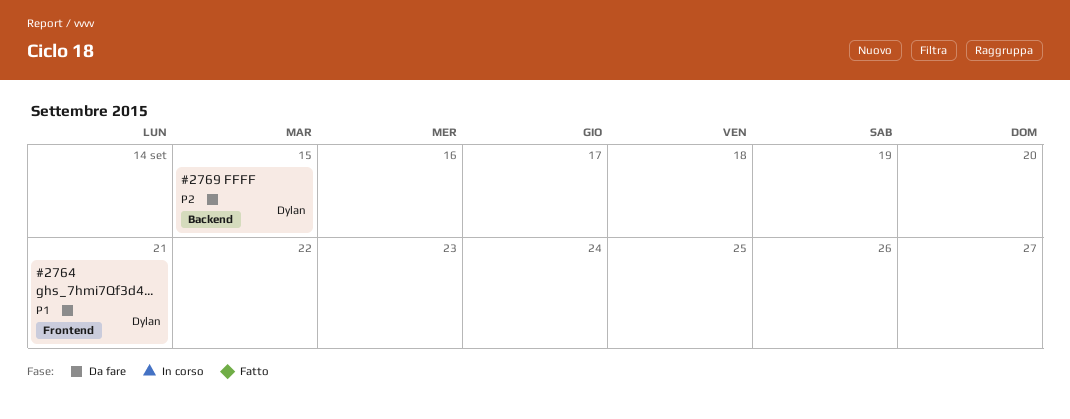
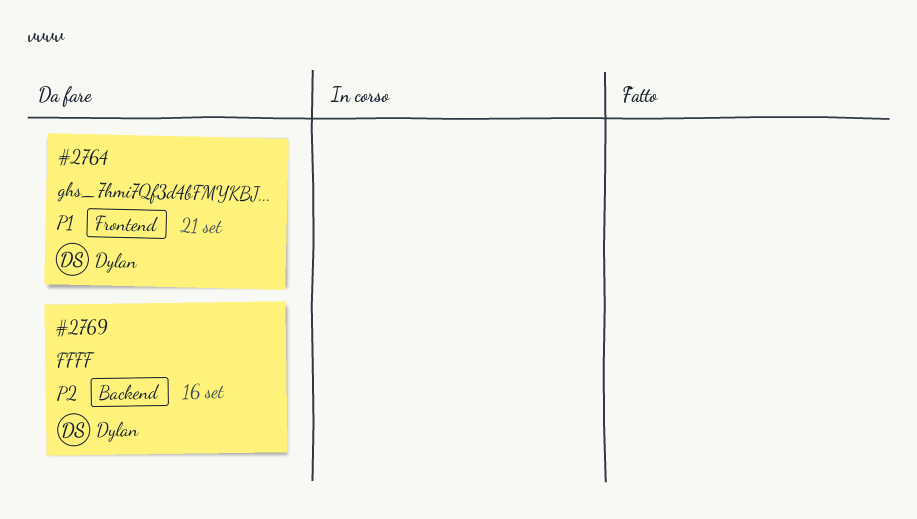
#2769, due: Sep 15 -> Sep 16

